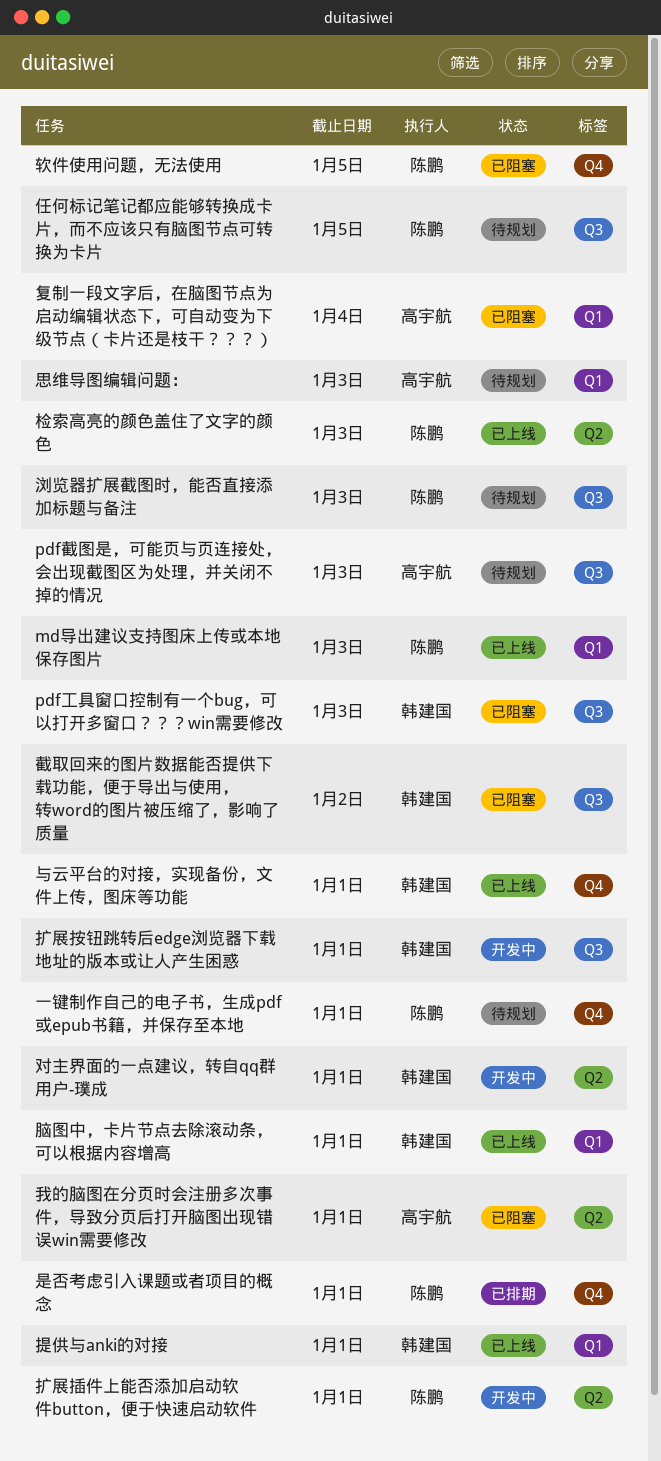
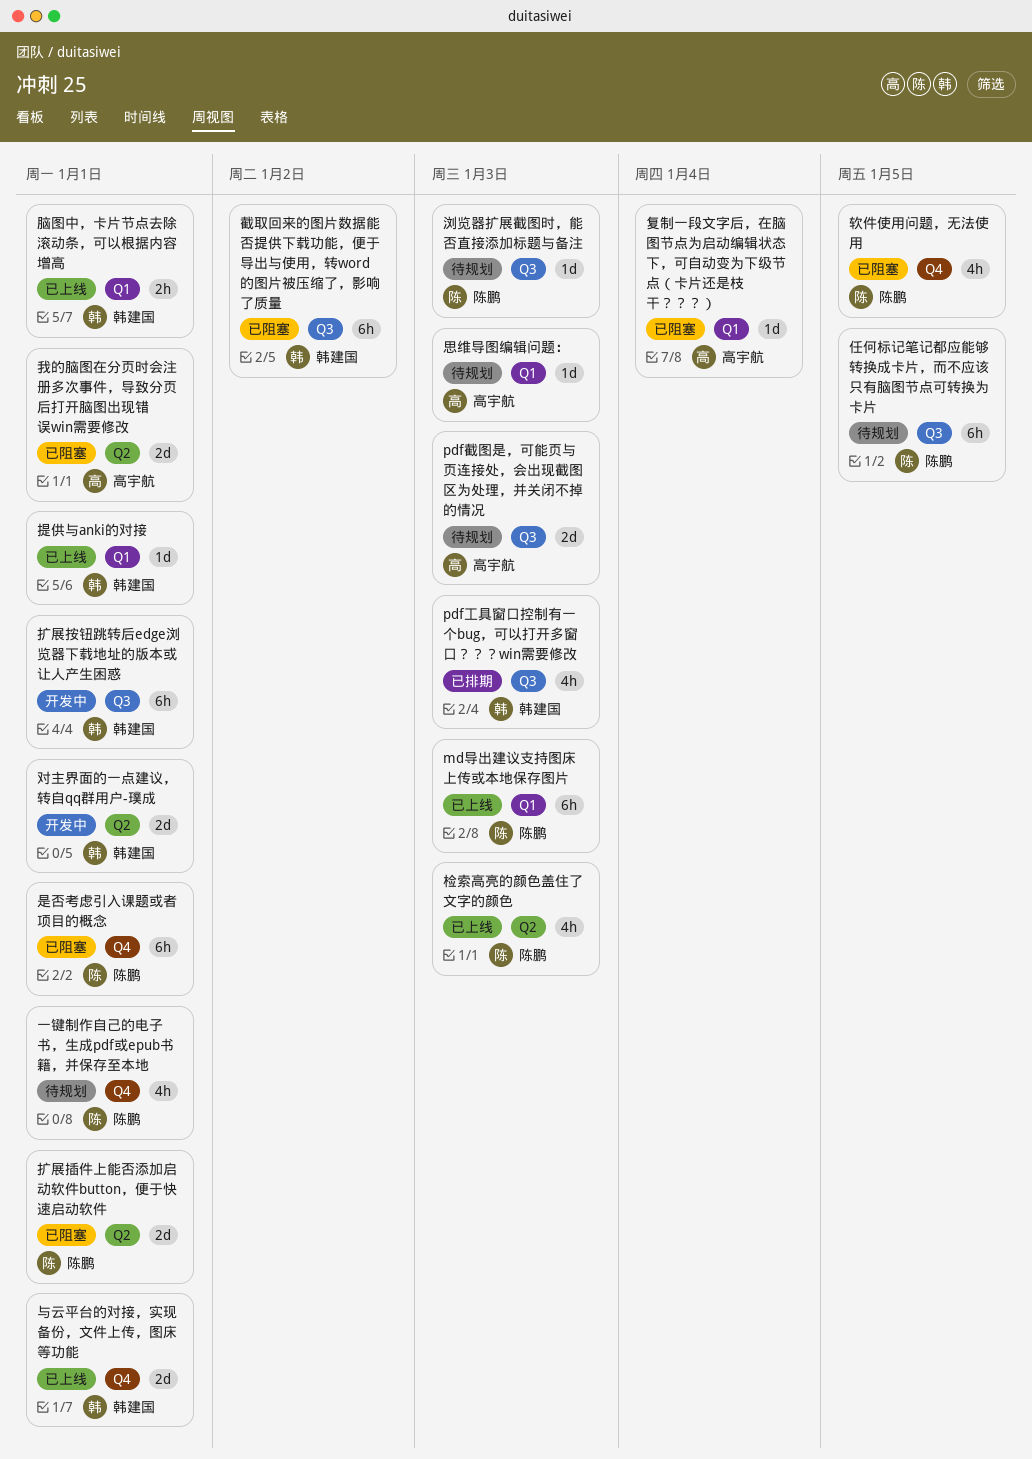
pdf工具窗口控制有一个bug，可以打开多窗口？？？win需要修改, status: 已阻塞 -> 已排期
扩展插件上能否添加启动软件button，便于快速启动软件, status: 开发中 -> 已阻塞
是否考虑引入课题或者项目的概念, status: 已排期 -> 已阻塞

